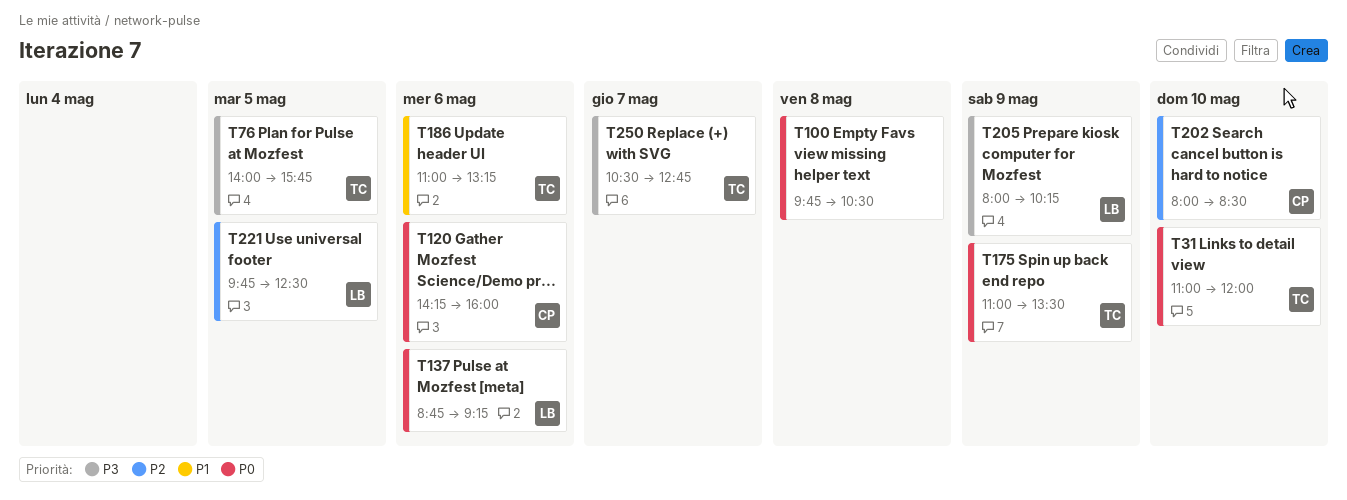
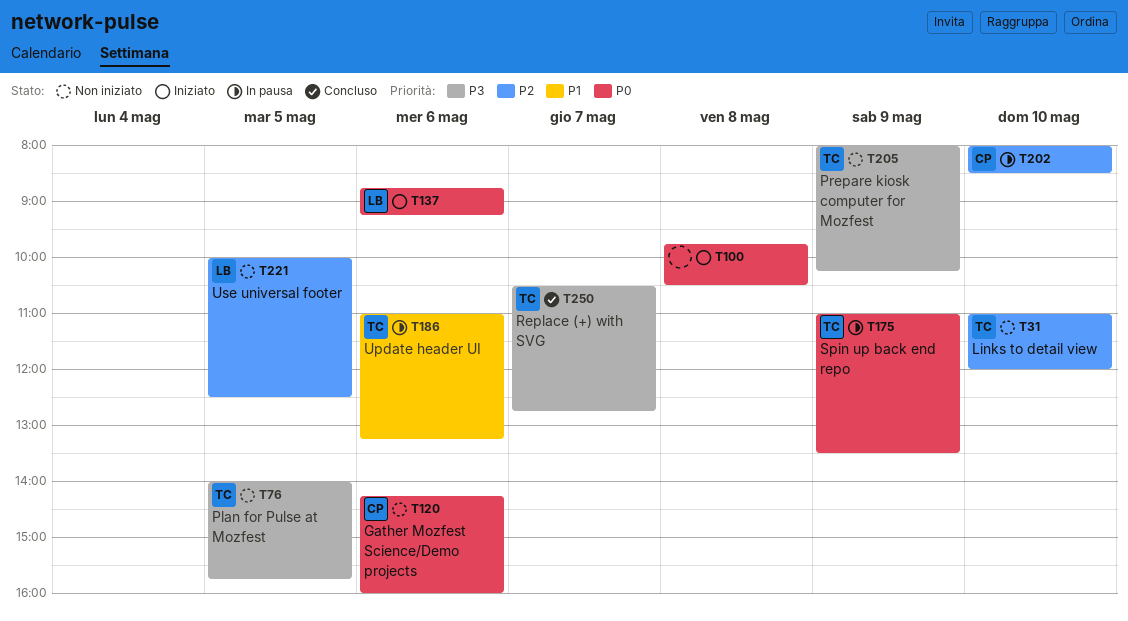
T31, priority: P0 -> P2
T205, owner: LB -> TC
T221, begins: 09:45 -> 10:00

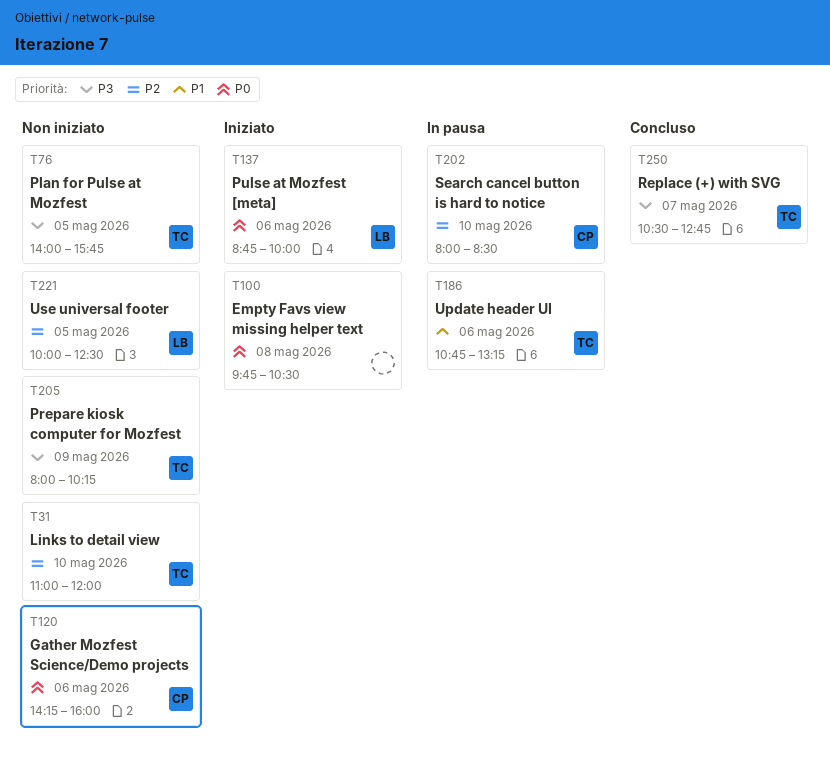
T137, ends: 09:15 -> 10:00
T175: present -> none
T186, begins: 11:00 -> 10:45

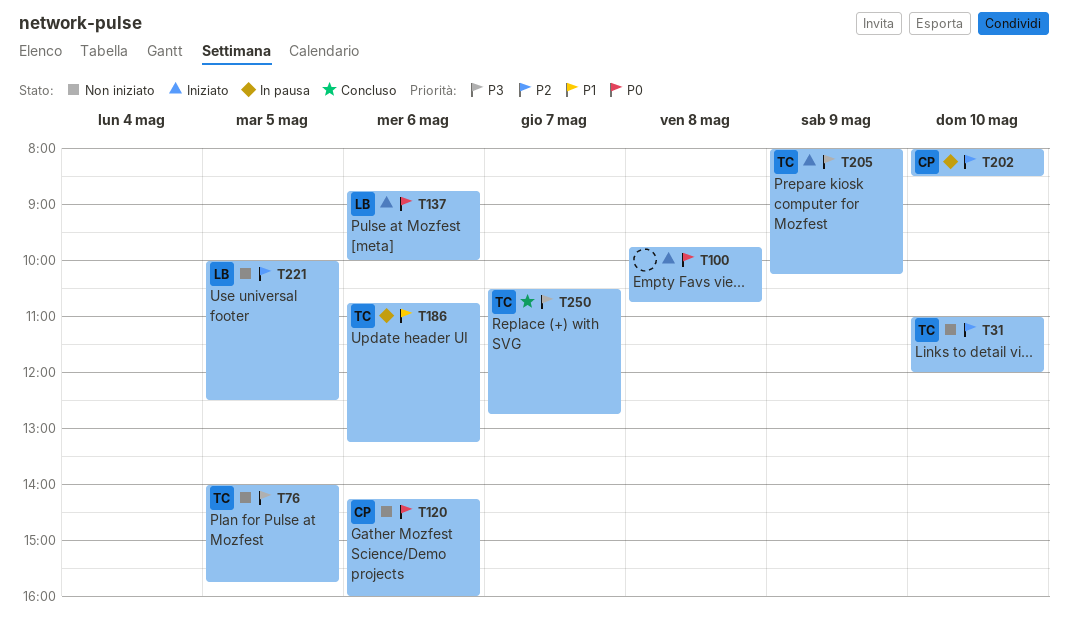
T100, ends: 10:30 -> 10:45
T205, status: Non iniziato -> Iniziato

